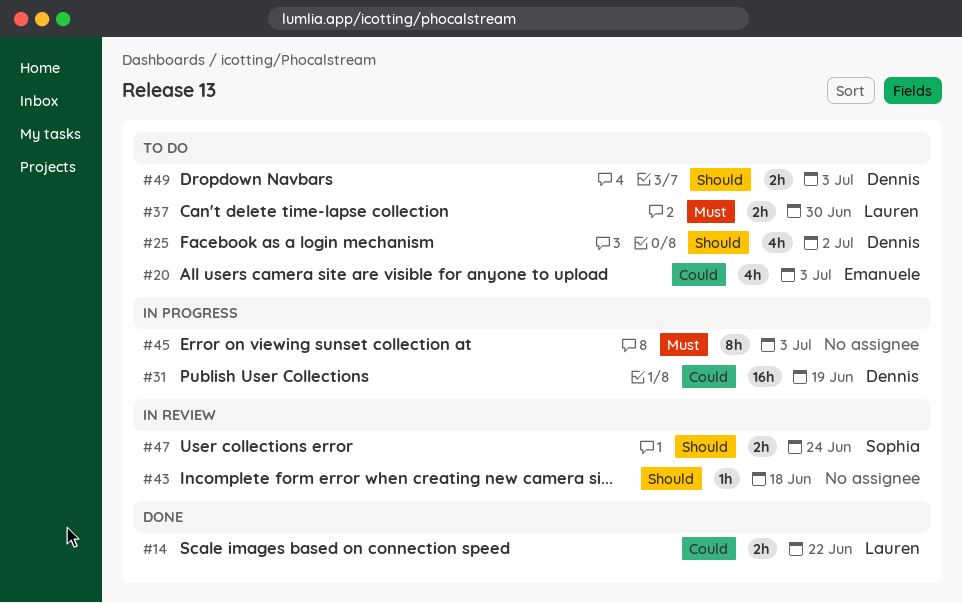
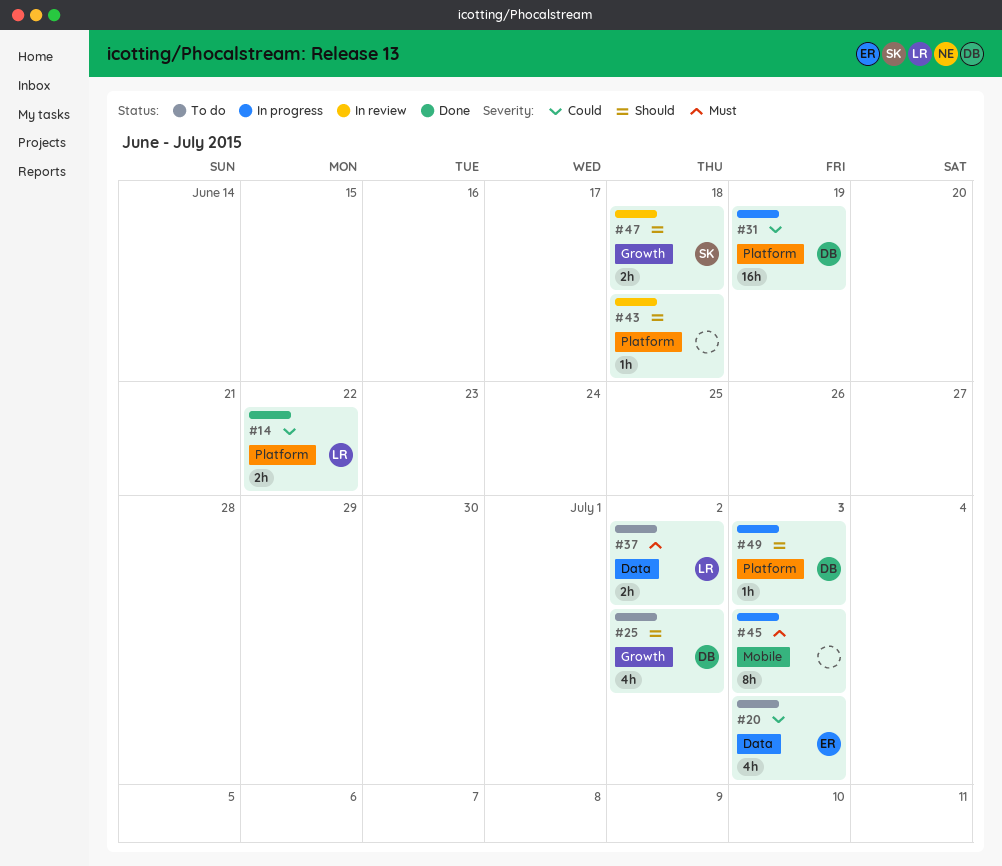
#37, due: Jun 30 -> Jul 2
#47, due: Jun 24 -> Jun 18
#49, status: To do -> In progress
#49, estimate: 2h -> 1h

